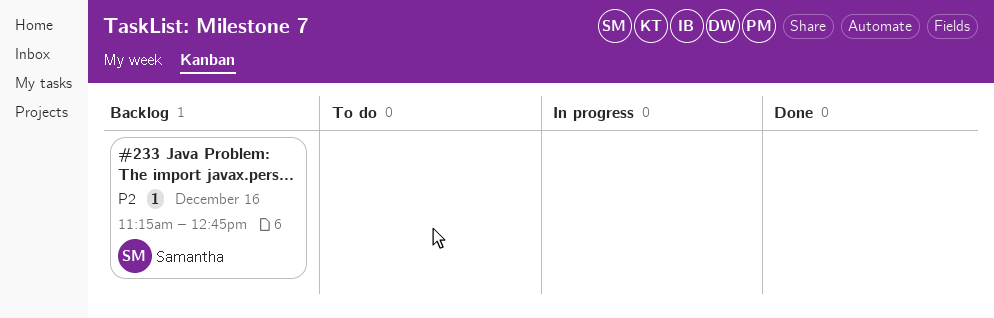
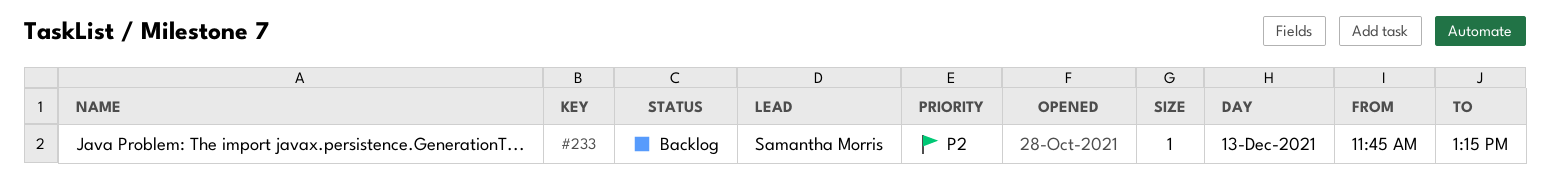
#233, day: Dec 16 -> Dec 13
#233, begins: 11:15 -> 11:45
#233, ends: 12:45 -> 13:15

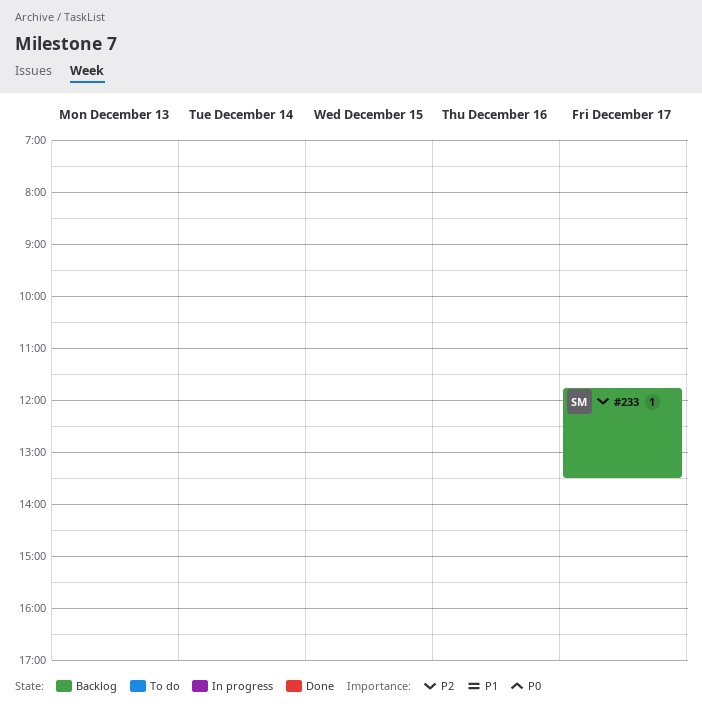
#233, day: Dec 13 -> Dec 17
#233, ends: 13:15 -> 13:30

